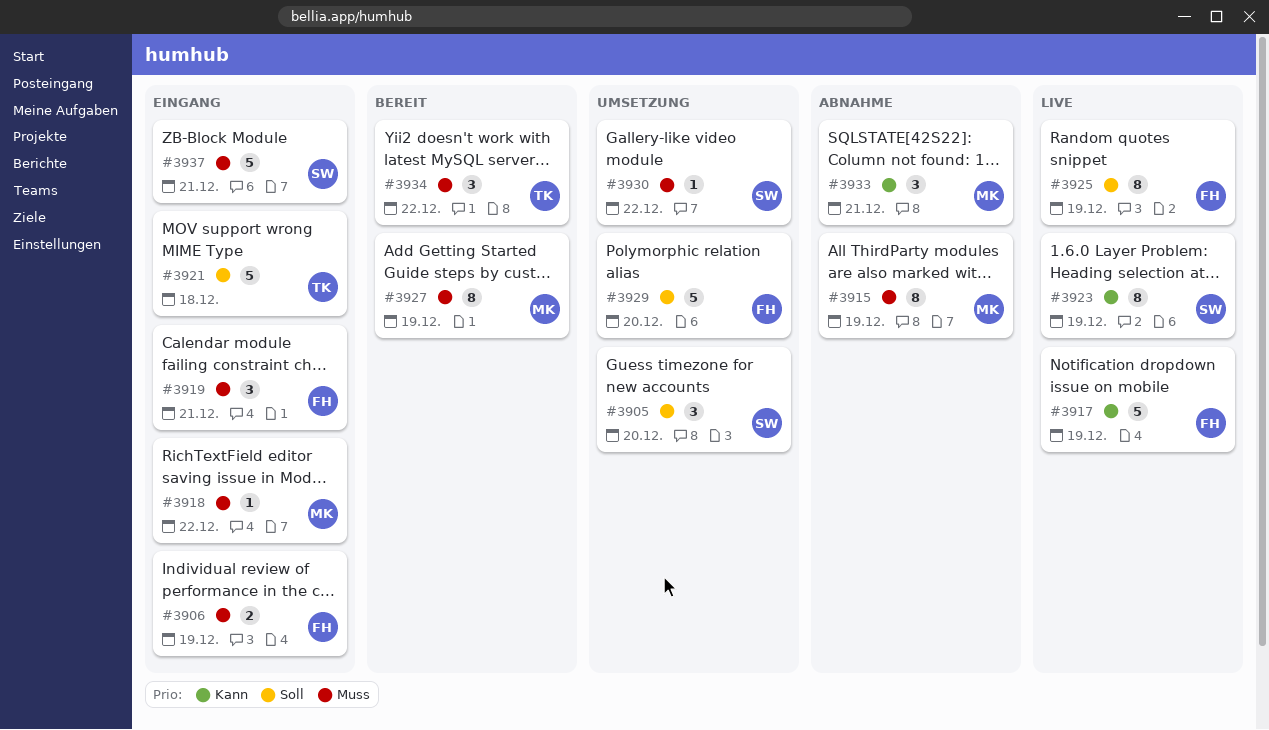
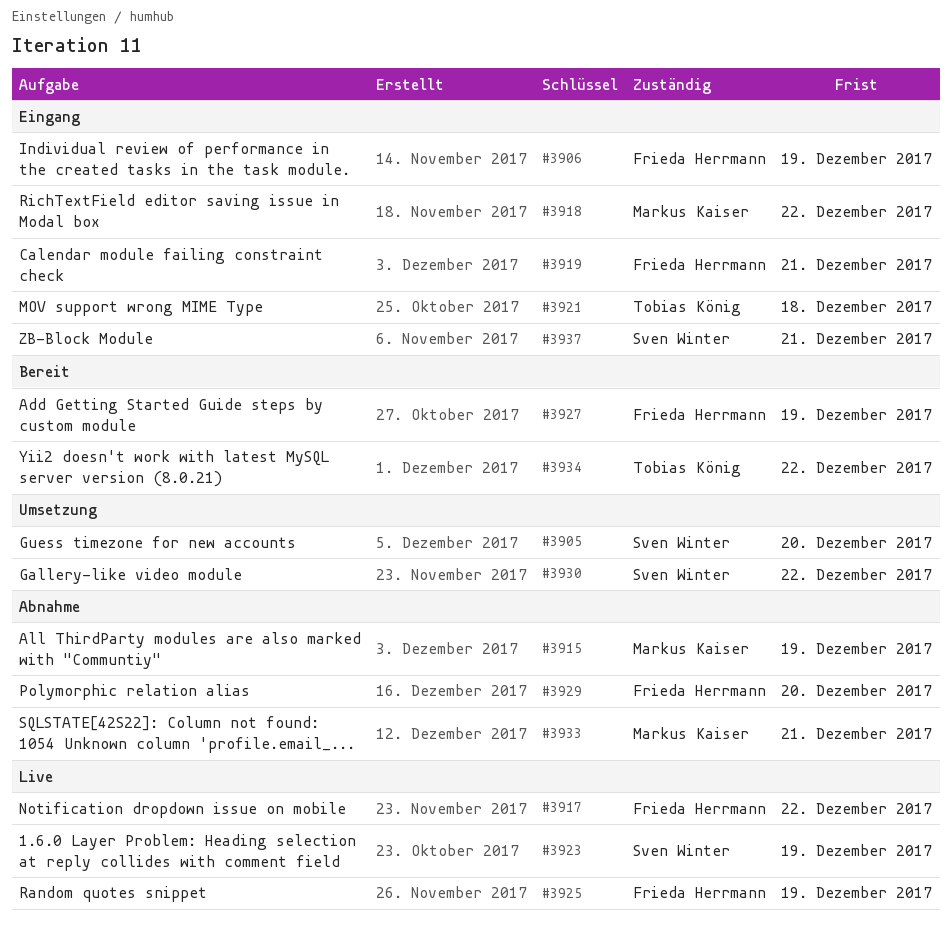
#3917, due: Dec 19 -> Dec 22
#3927, owner: Markus Kaiser -> Frieda Herrmann
#3929, status: Umsetzung -> Abnahme

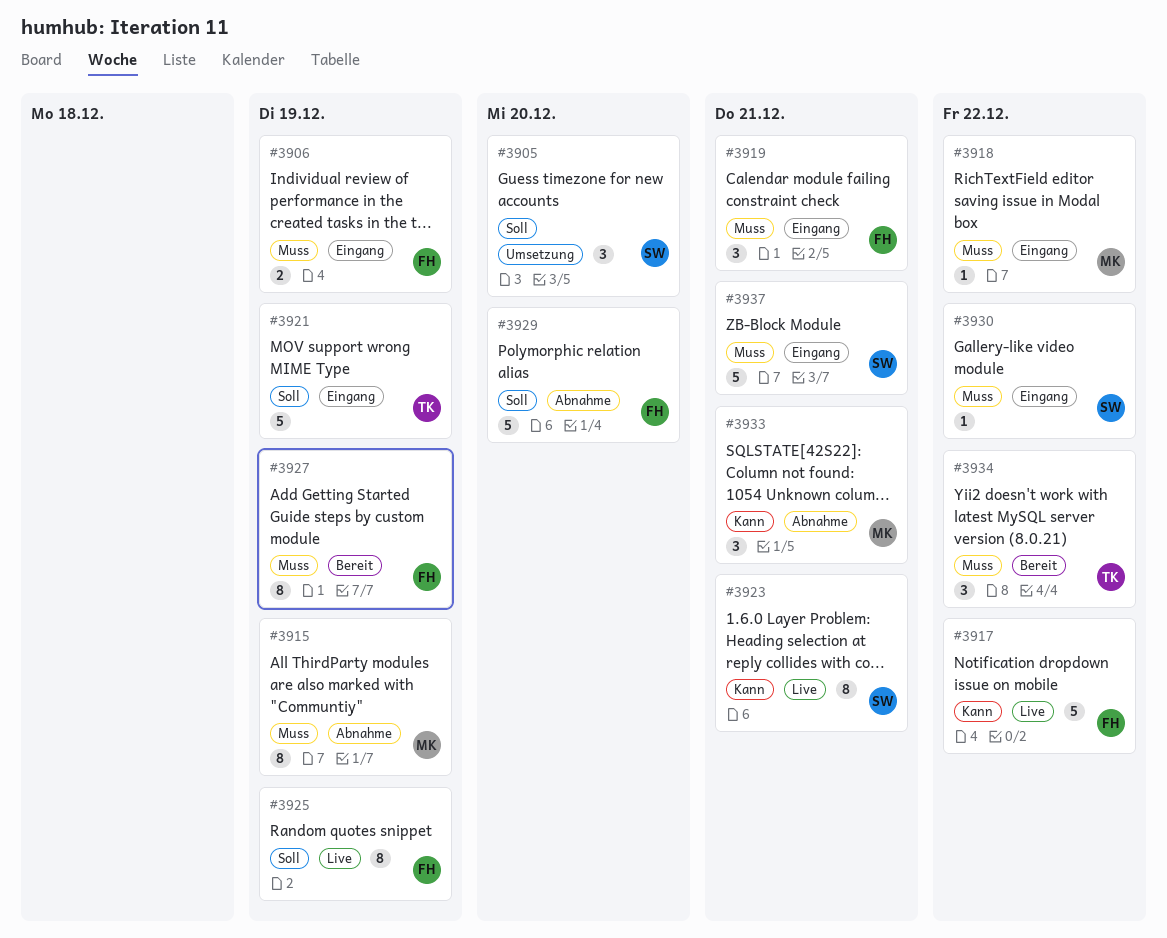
#3921, due: Dec 18 -> Dec 19
#3923, due: Dec 19 -> Dec 21
#3930, status: Umsetzung -> Eingang

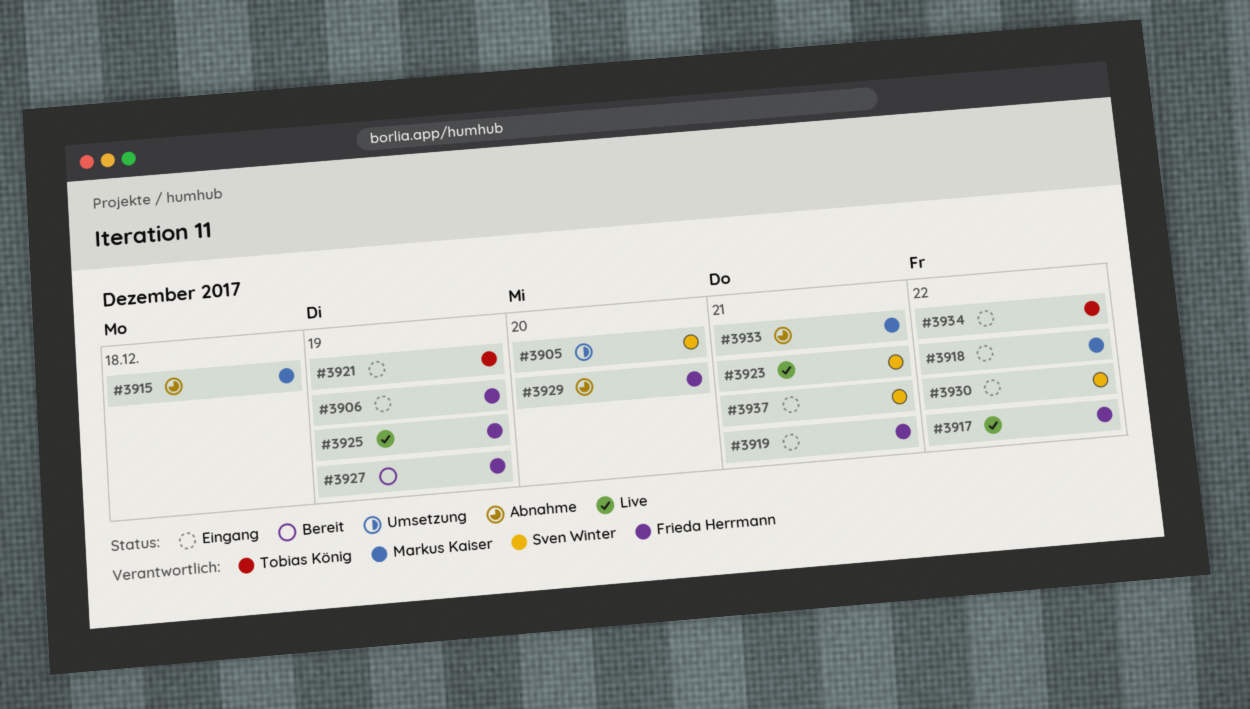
#3915, due: Dec 19 -> Dec 18
#3934, status: Bereit -> Eingang

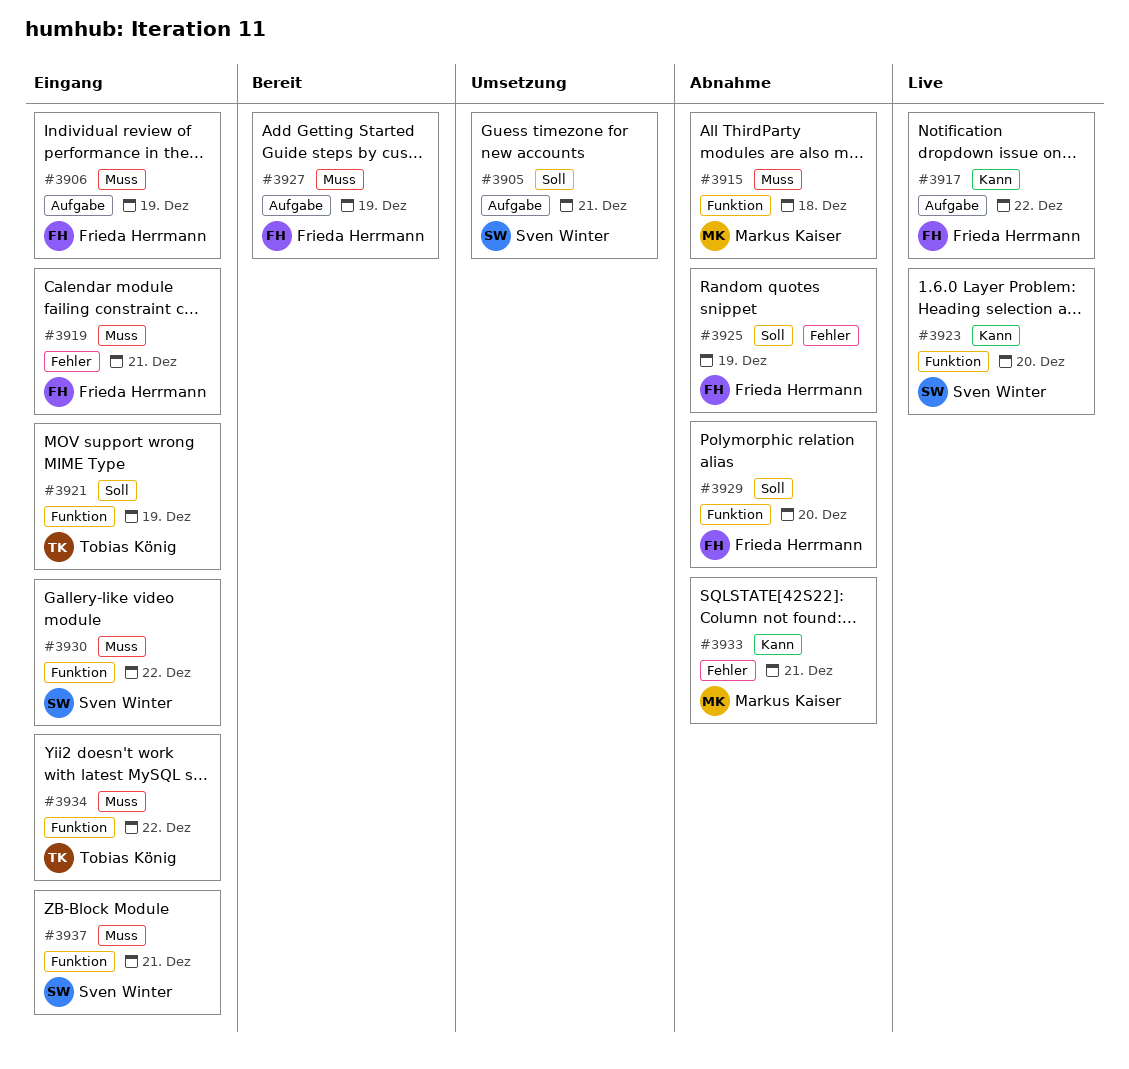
#3905, due: Dec 20 -> Dec 21
#3918: present -> none
#3923, due: Dec 21 -> Dec 20
#3925, status: Live -> Abnahme

